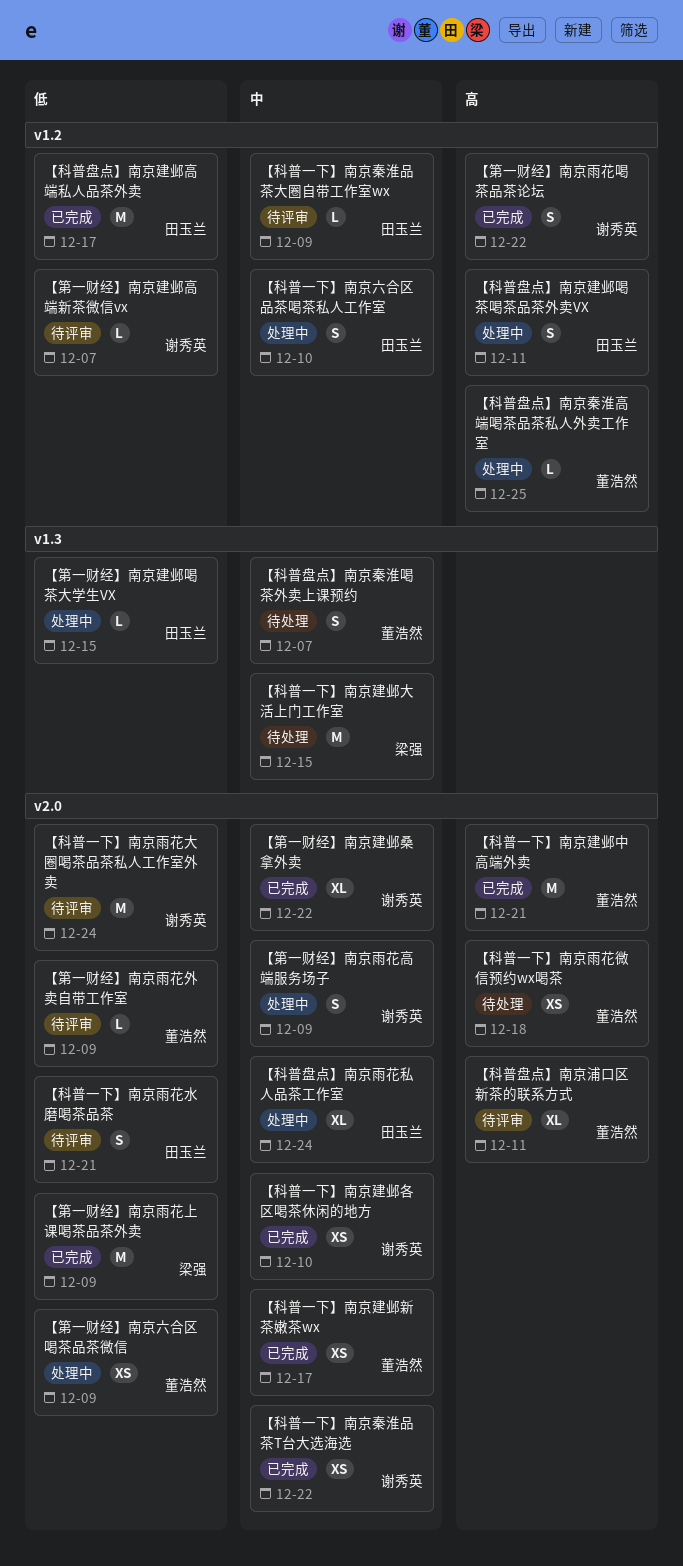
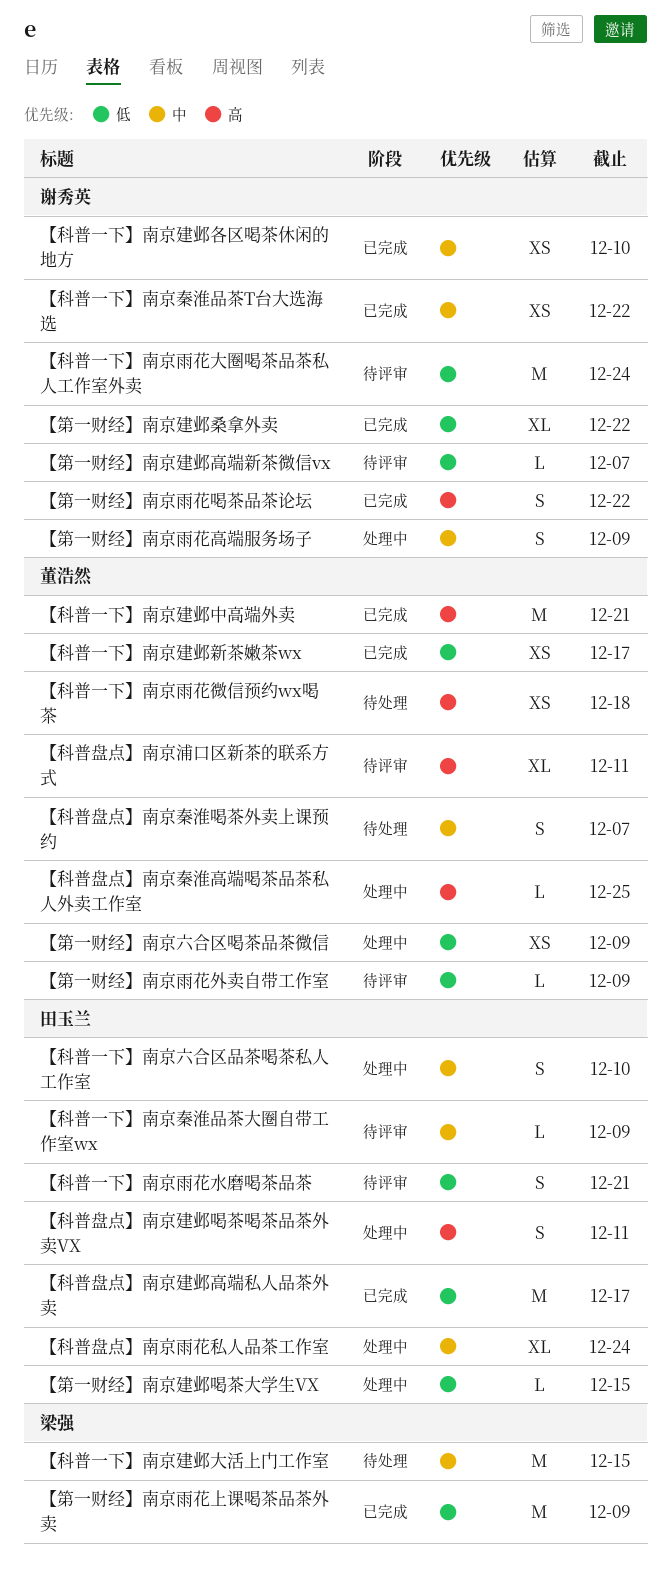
【科普一下】南京建邺新茶嫩茶wx, priority: 中 -> 低
【第一财经】南京建邺桑拿外卖, priority: 中 -> 低

